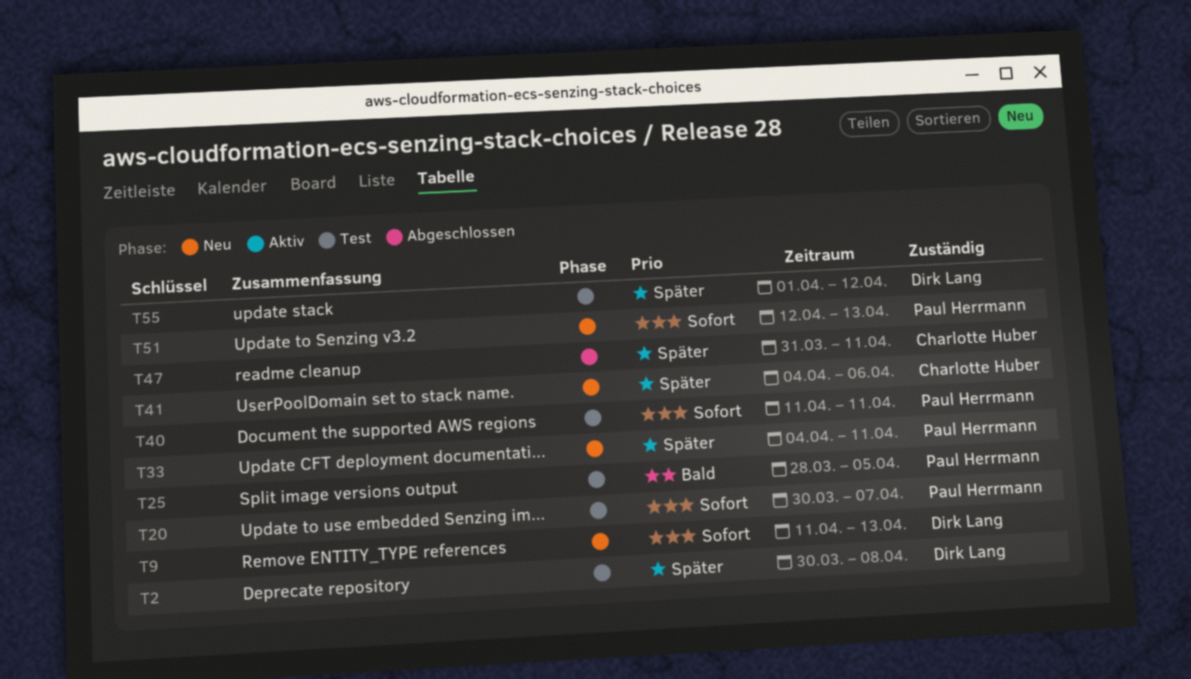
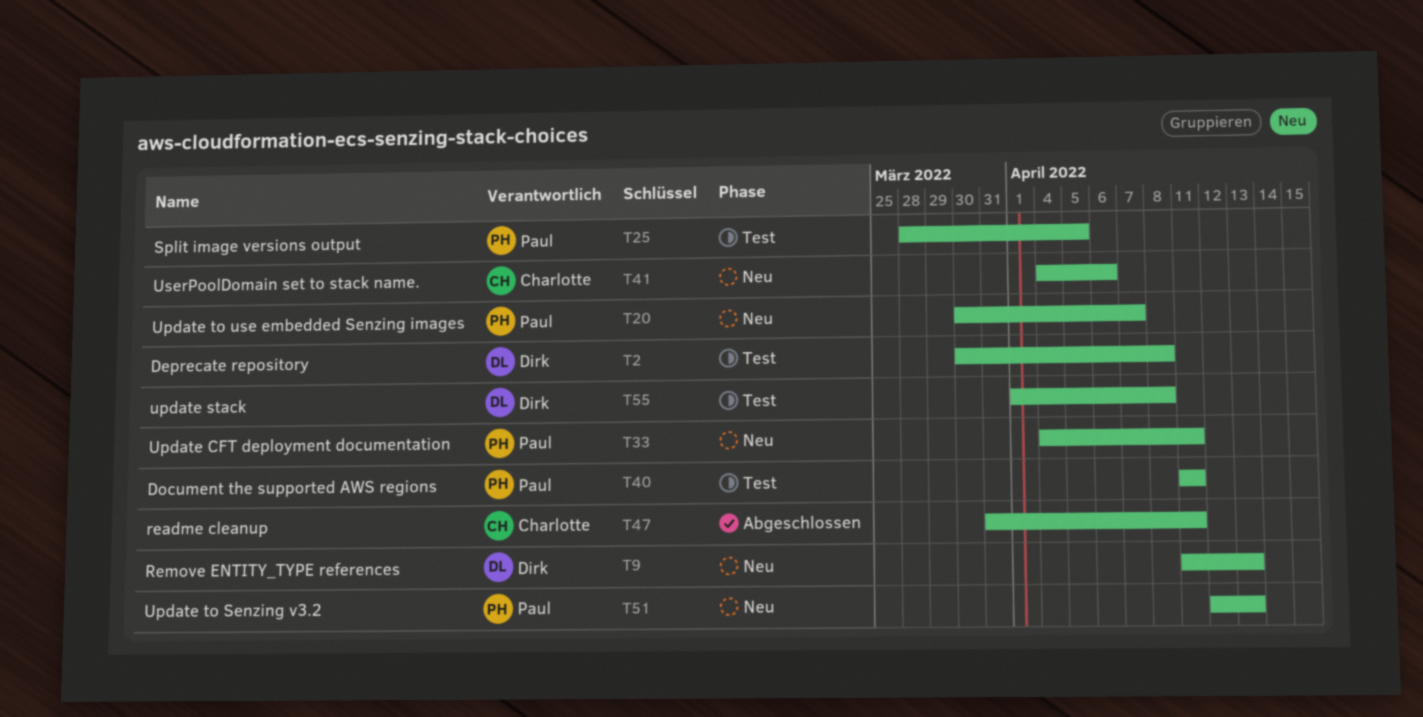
T20, status: Test -> Neu
T55, due: Apr 12 -> Apr 8

